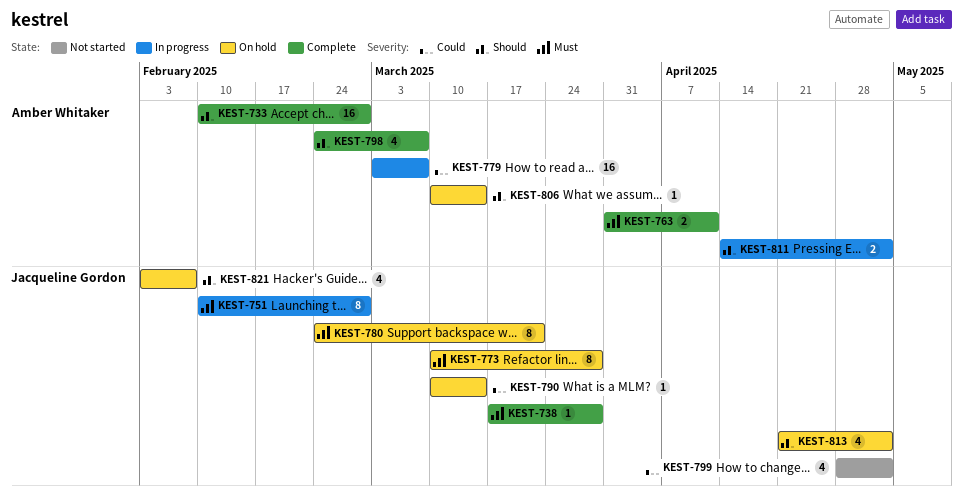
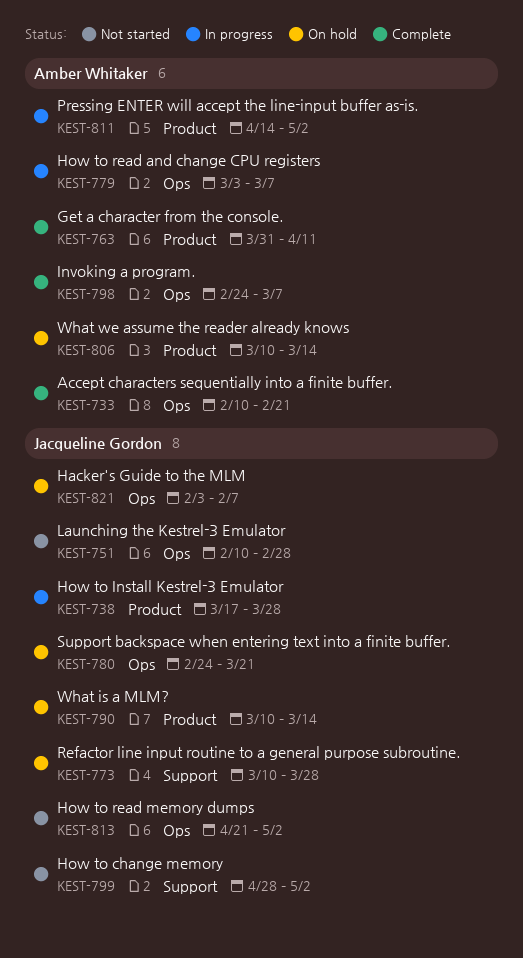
KEST-733, due: Feb 28 -> Feb 21
KEST-738, status: Complete -> In progress
KEST-751, status: In progress -> Not started
KEST-813, status: On hold -> Not started

